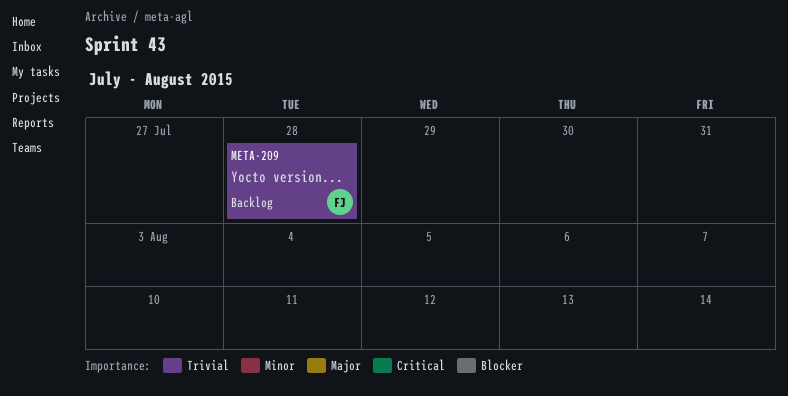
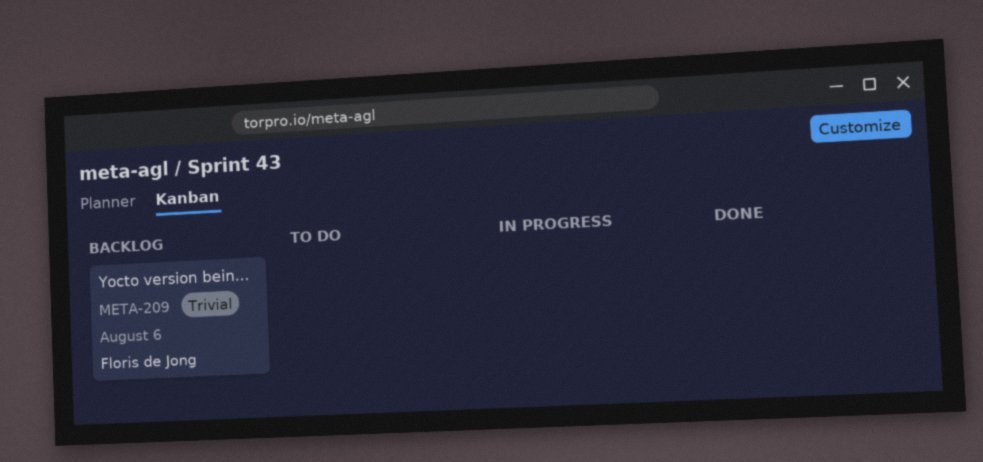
META-209, due: Jul 28 -> Aug 6

